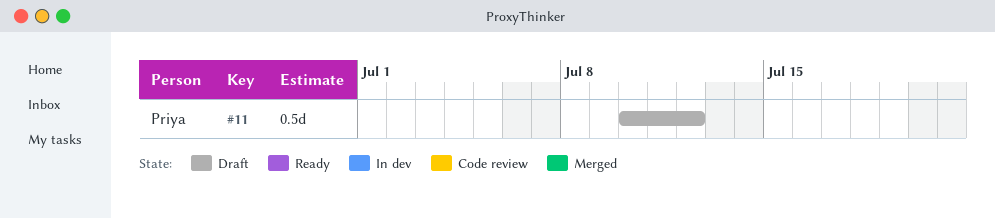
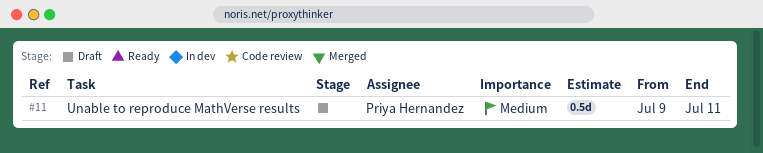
#11, start: Jul 10 -> Jul 9
#11, due: Jul 12 -> Jul 11

